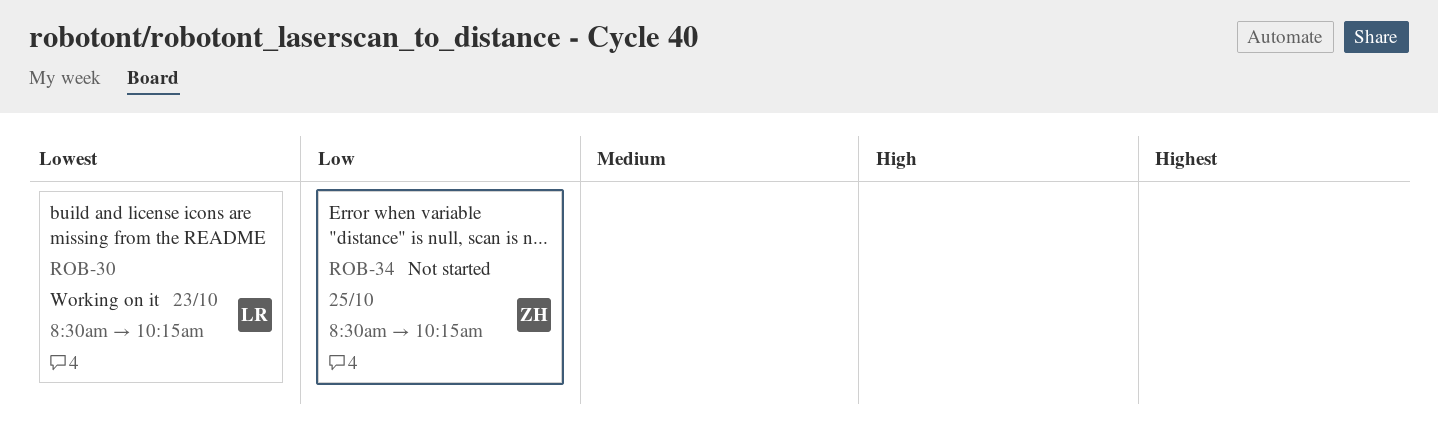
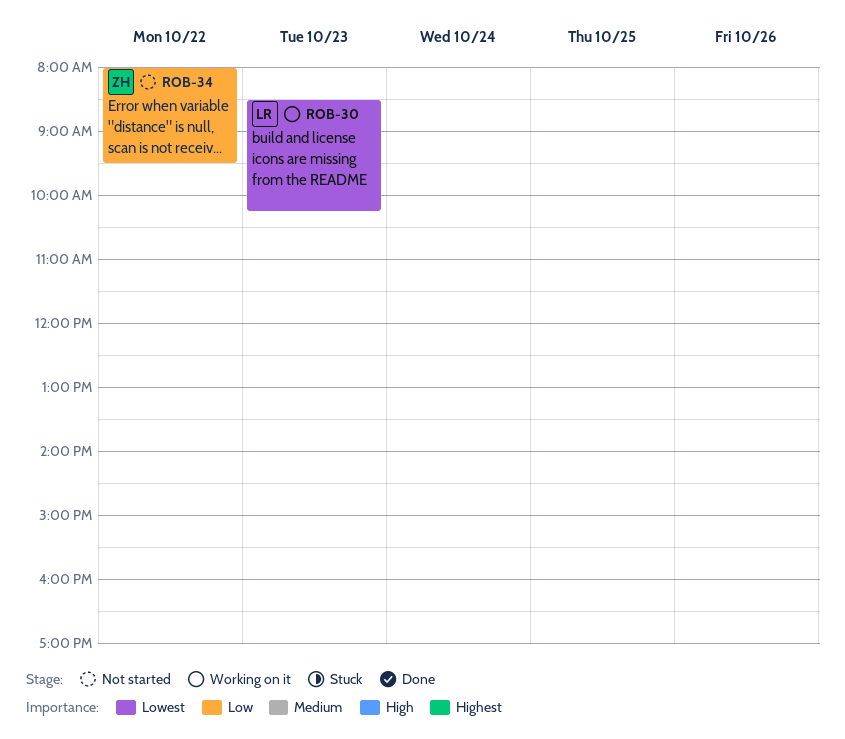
ROB-34, day: Oct 25 -> Oct 22
ROB-34, begins: 08:30 -> 08:00
ROB-34, ends: 10:15 -> 09:30

